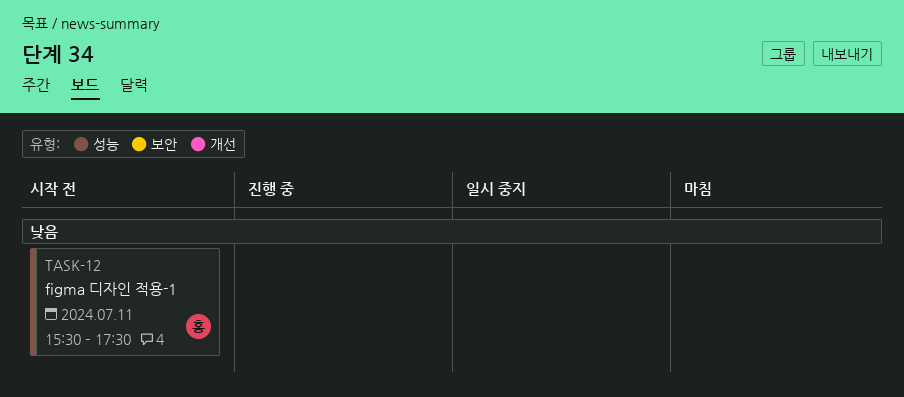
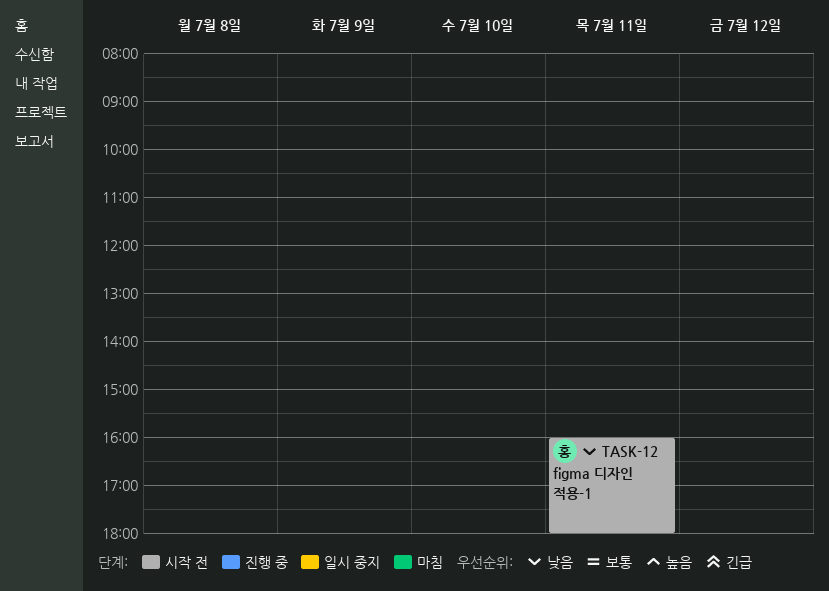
TASK-12, begins: 15:30 -> 16:00
TASK-12, ends: 17:30 -> 18:00

